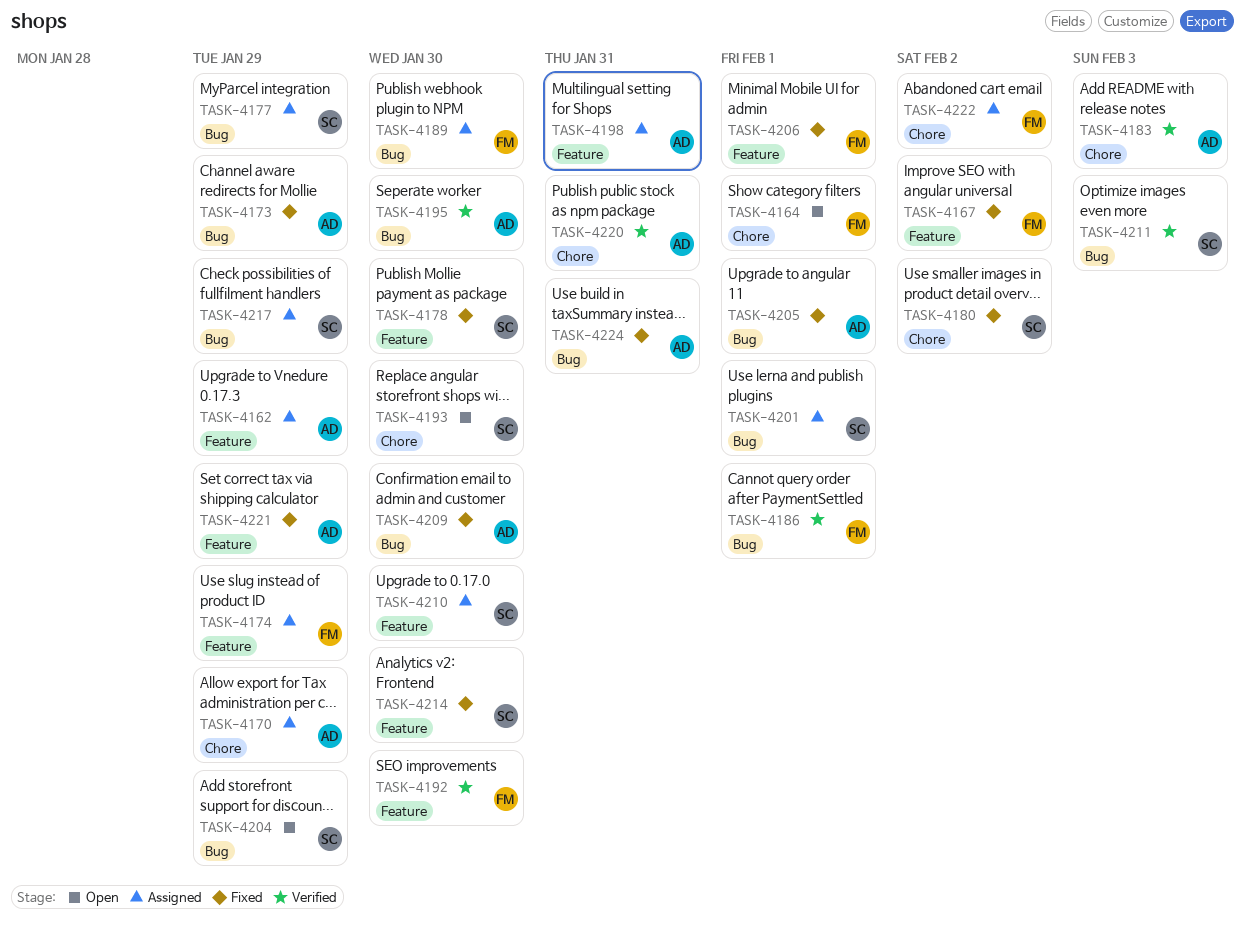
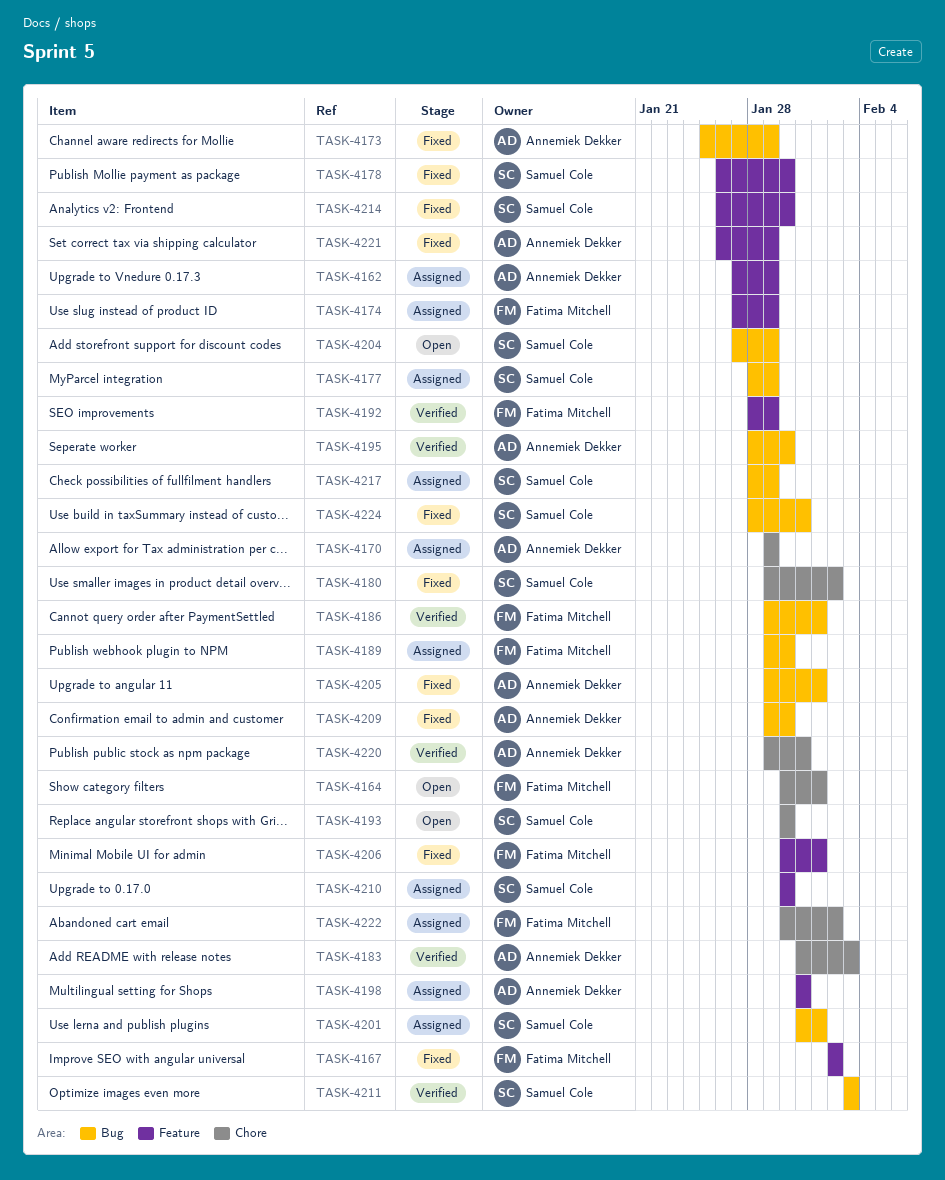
TASK-4192, due: Jan 30 -> Jan 29
TASK-4224, owner: Annemiek Dekker -> Samuel Cole

